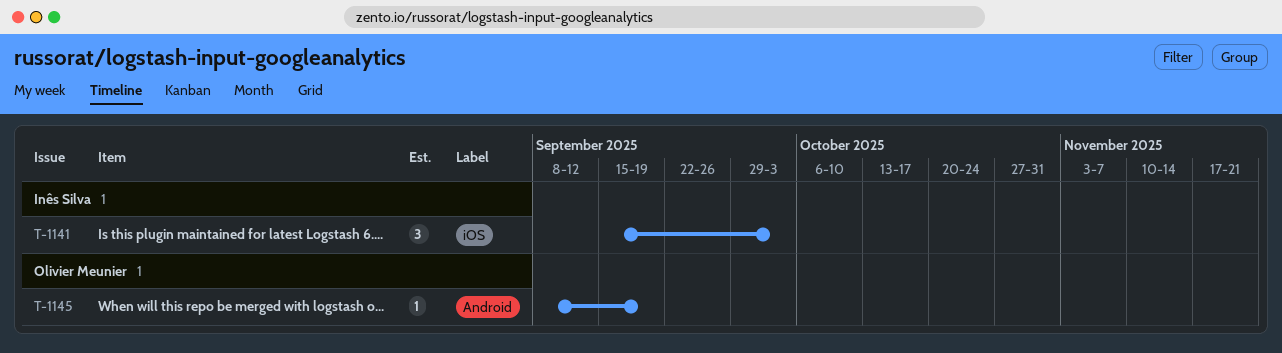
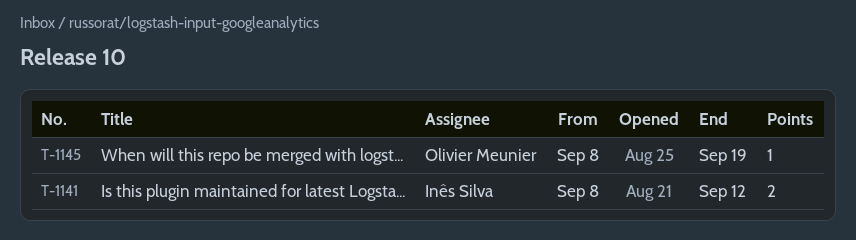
T-1141, estimate: 3 -> 2
T-1141, start: Sep 15 -> Sep 8
T-1141, due: Oct 3 -> Sep 12

